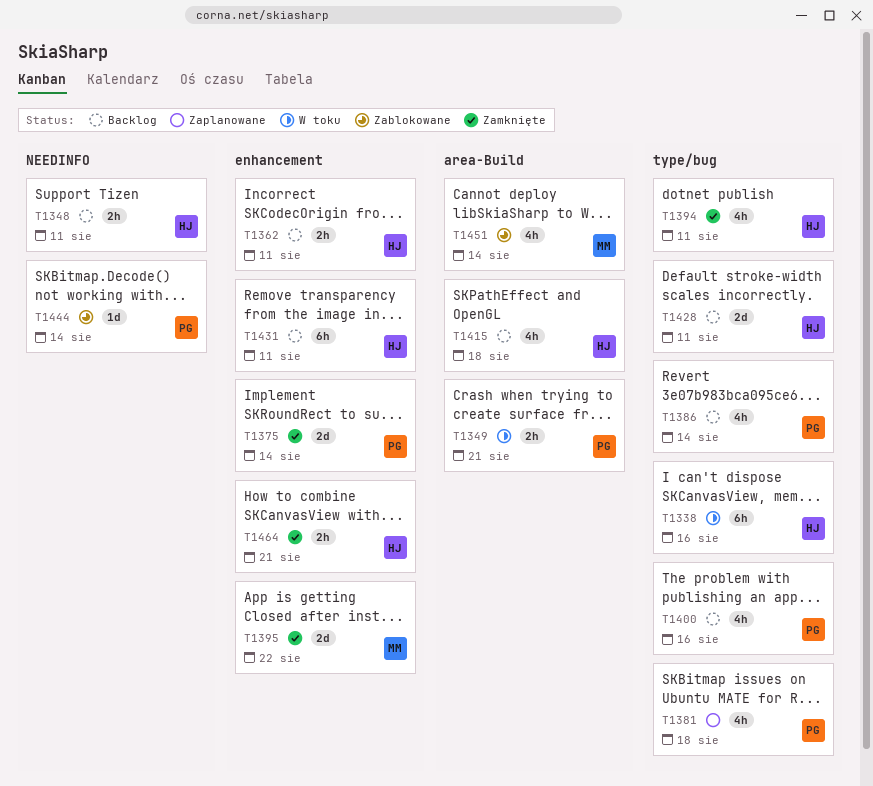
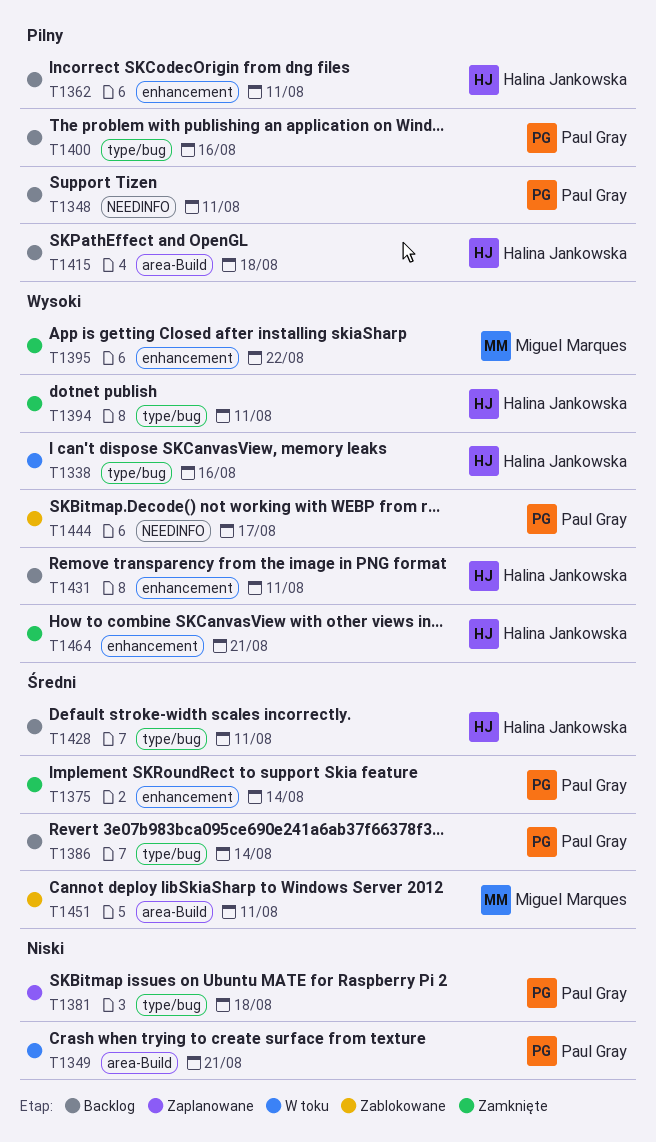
T1348, owner: Halina Jankowska -> Paul Gray
T1444, due: Aug 14 -> Aug 17
T1451, due: Aug 14 -> Aug 11

